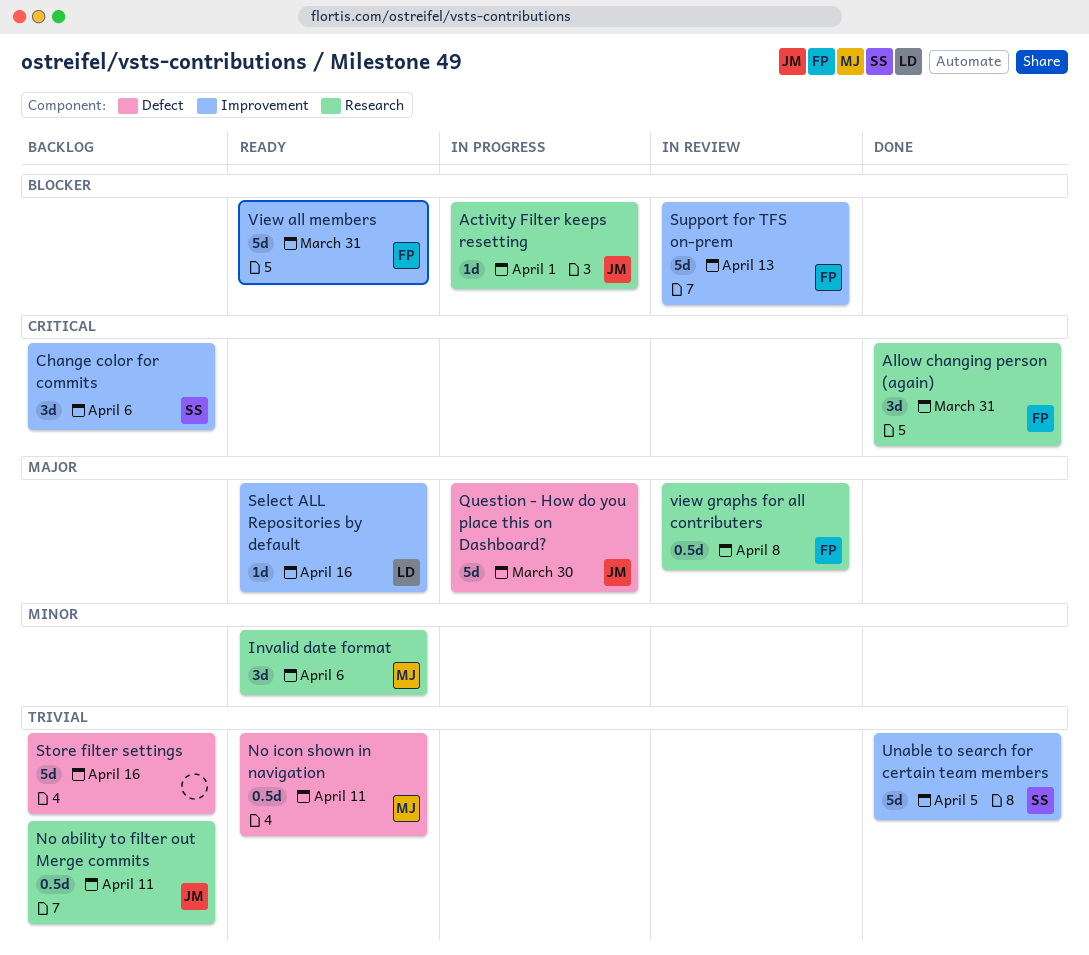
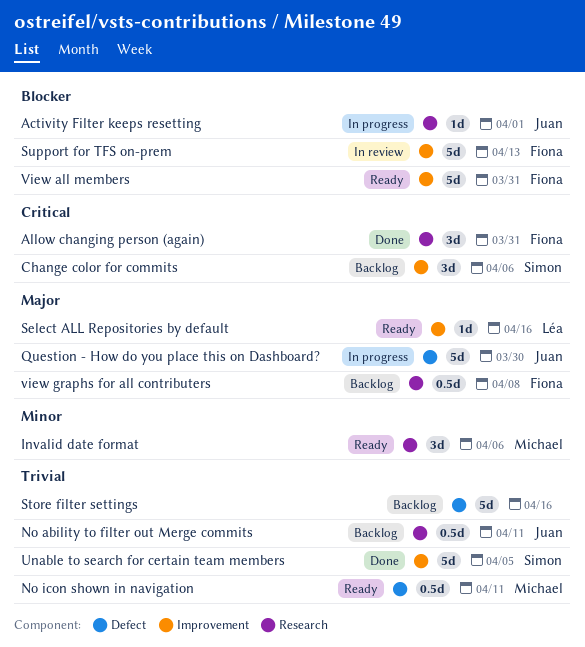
view graphs for all contributers, status: In review -> Backlog

